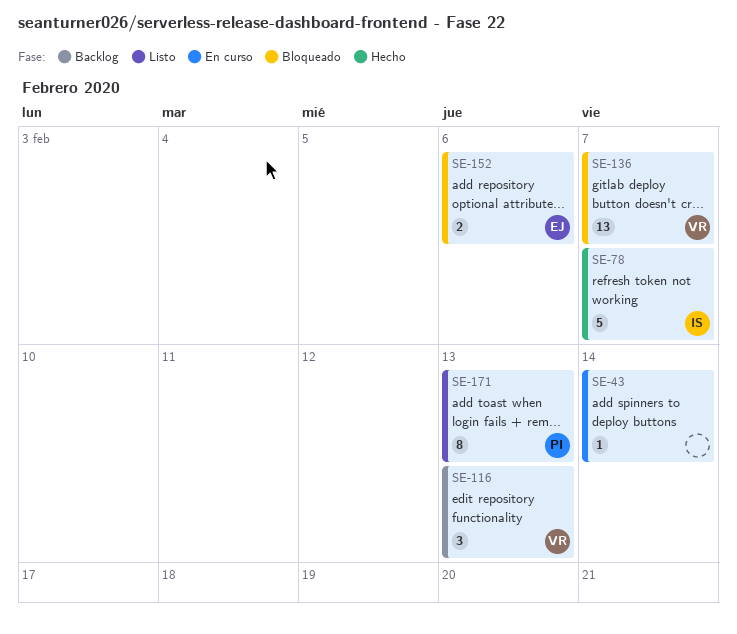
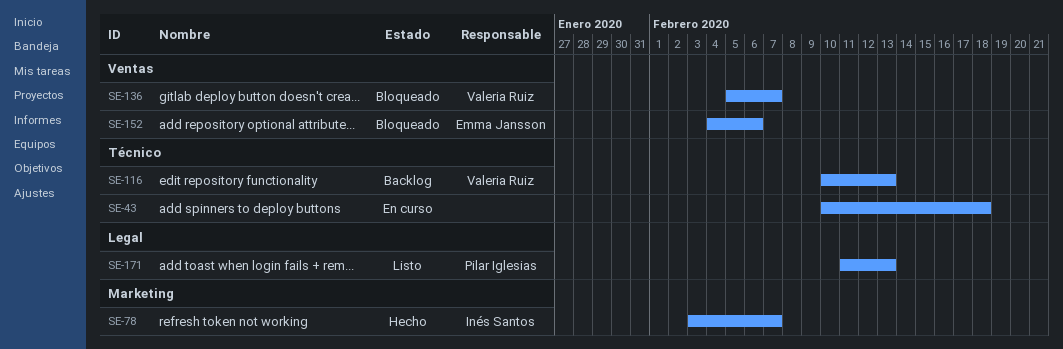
SE-43, due: Feb 14 -> Feb 18

